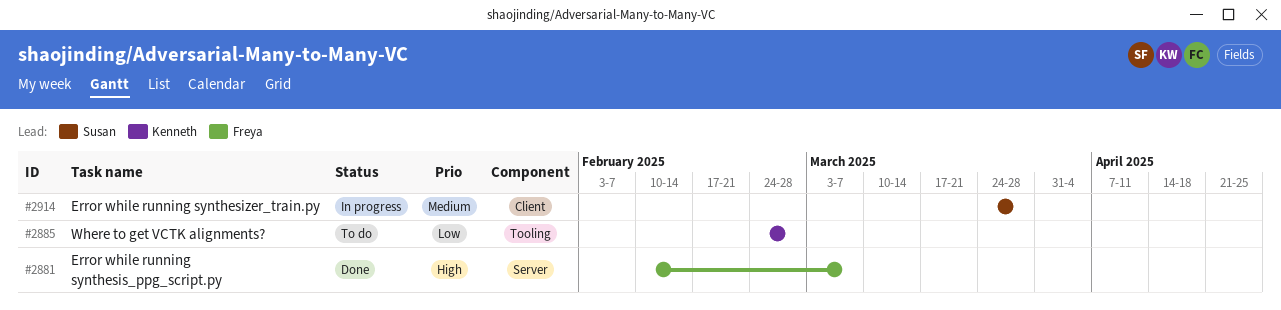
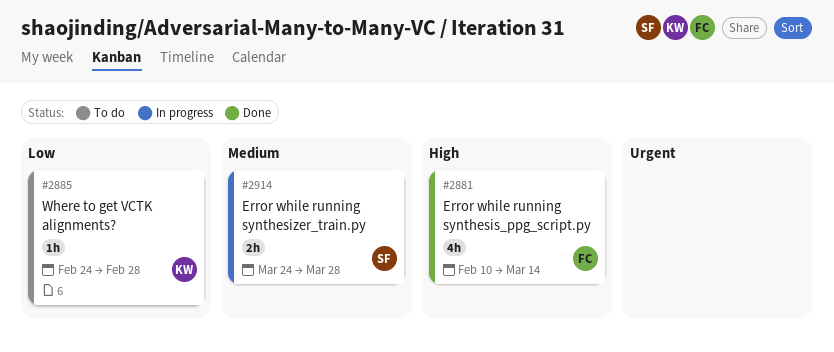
#2881, due: Mar 7 -> Mar 14

